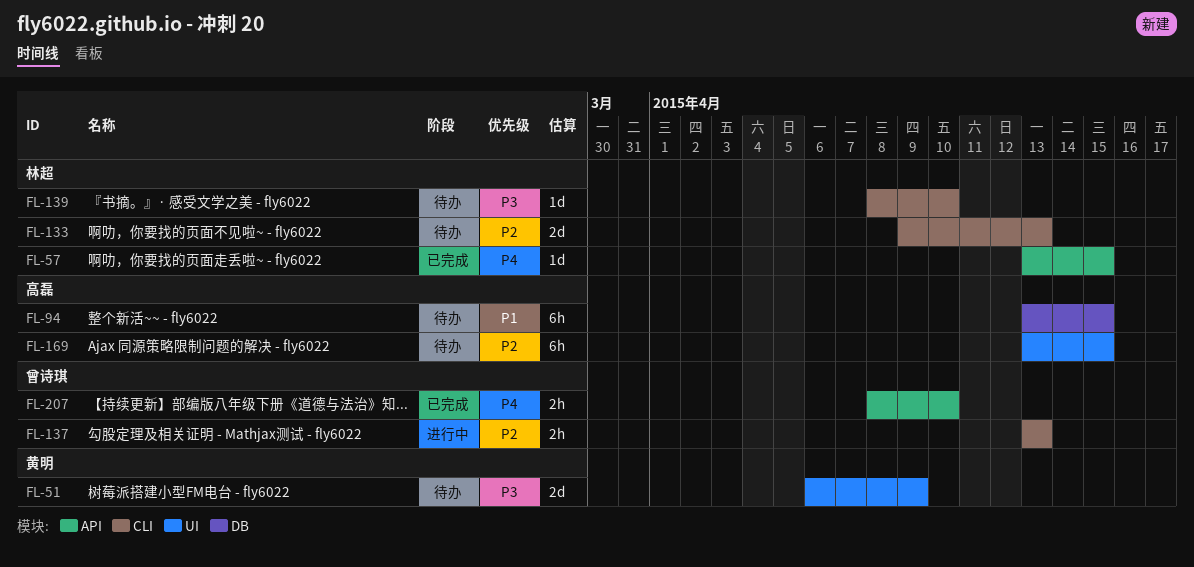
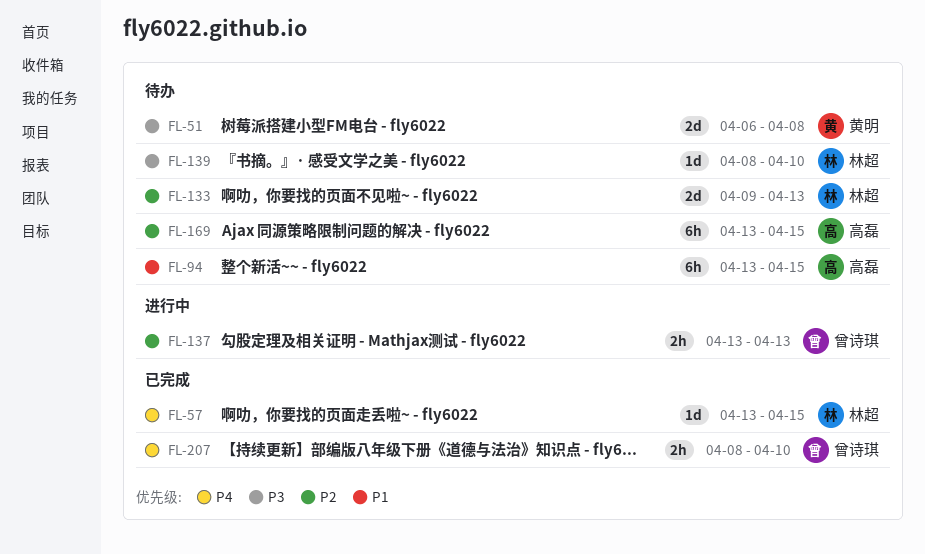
FL-51, due: Apr 9 -> Apr 8

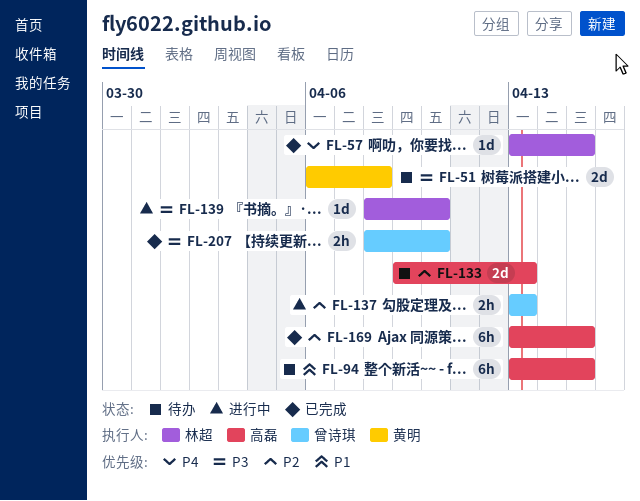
FL-133, owner: 林超 -> 高磊
FL-139, status: 待办 -> 进行中
FL-169, status: 待办 -> 已完成
FL-207, priority: P4 -> P3

